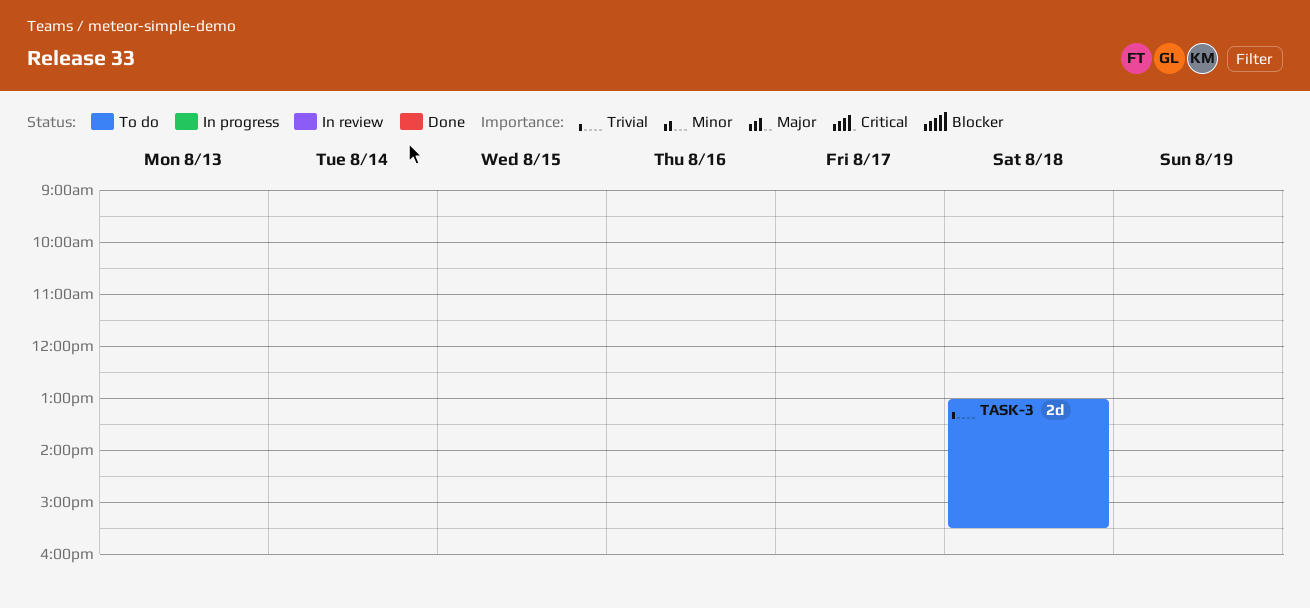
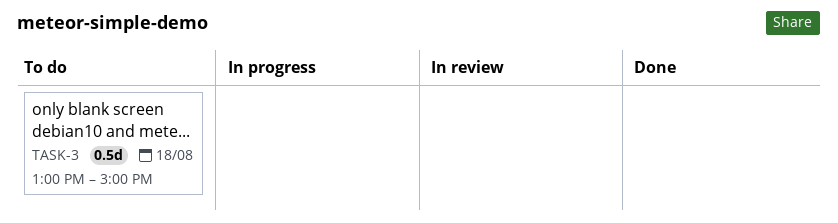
TASK-3, estimate: 2d -> 0.5d
TASK-3, ends: 15:30 -> 15:00

